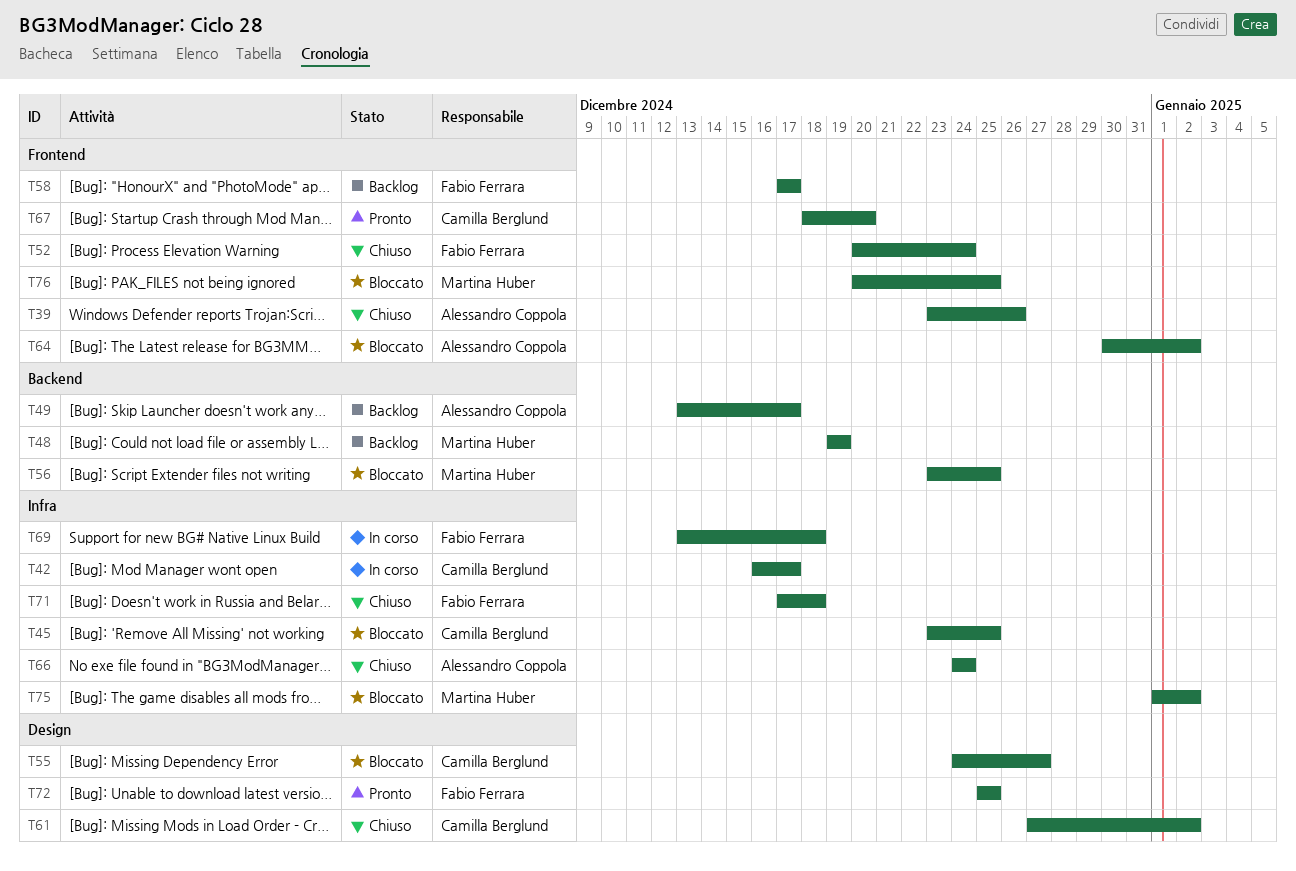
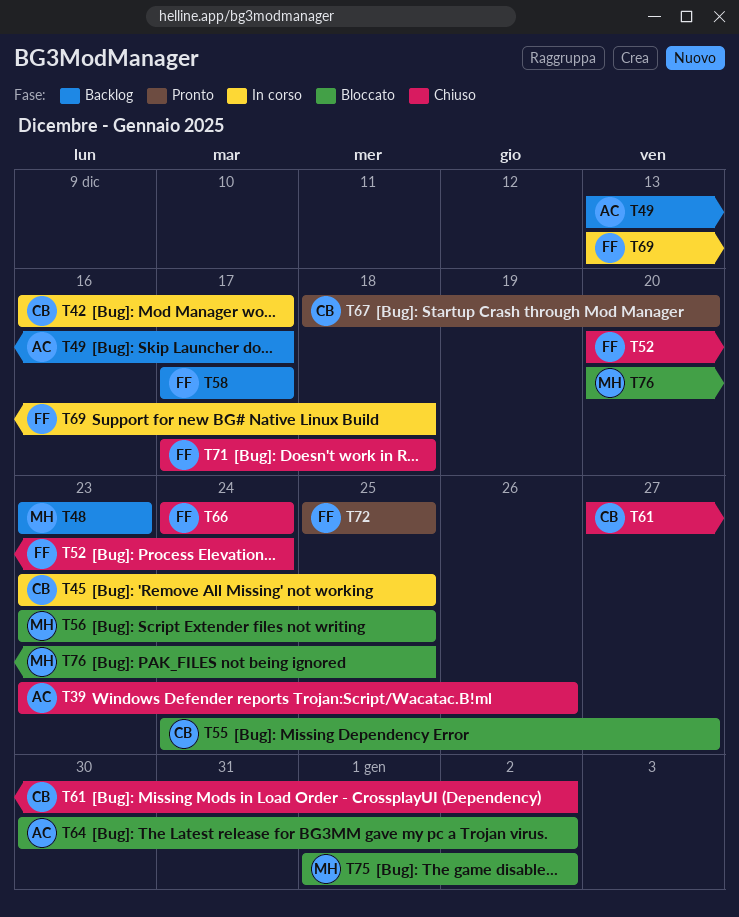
T45, status: Bloccato -> In corso
T48, start: Dec 19 -> Dec 23
T48, due: Dec 19 -> Dec 23
T66, owner: Alessandro Coppola -> Fabio Ferrara

